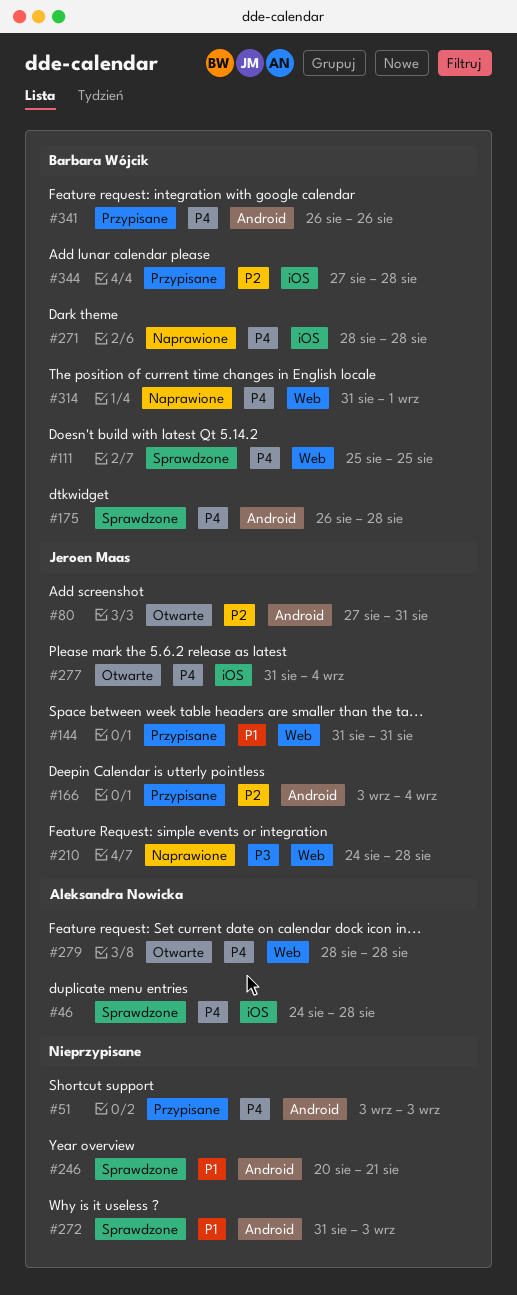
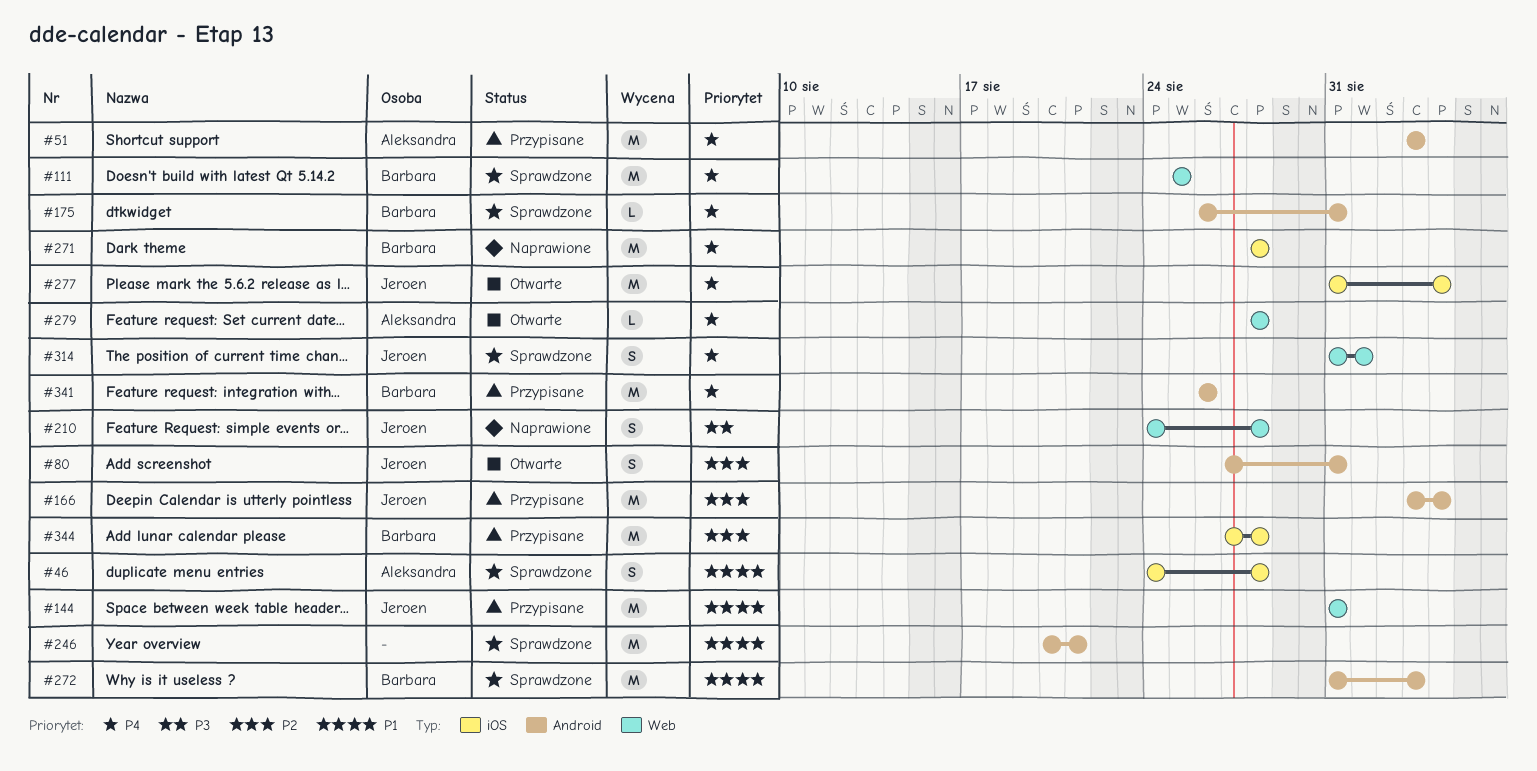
#46, priority: P4 -> P1
#51, owner: none -> Aleksandra Nowicka
#175, due: Aug 28 -> Aug 31
#272, owner: none -> Barbara Wójcik
#314, status: Naprawione -> Sprawdzone
#314, owner: Barbara Wójcik -> Jeroen Maas

